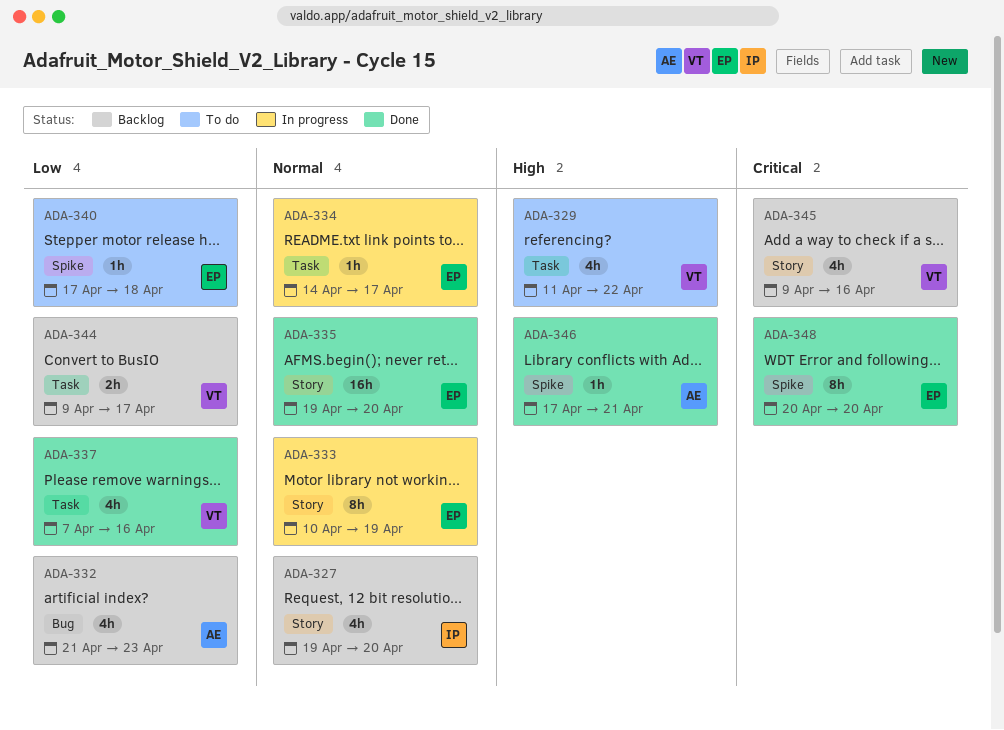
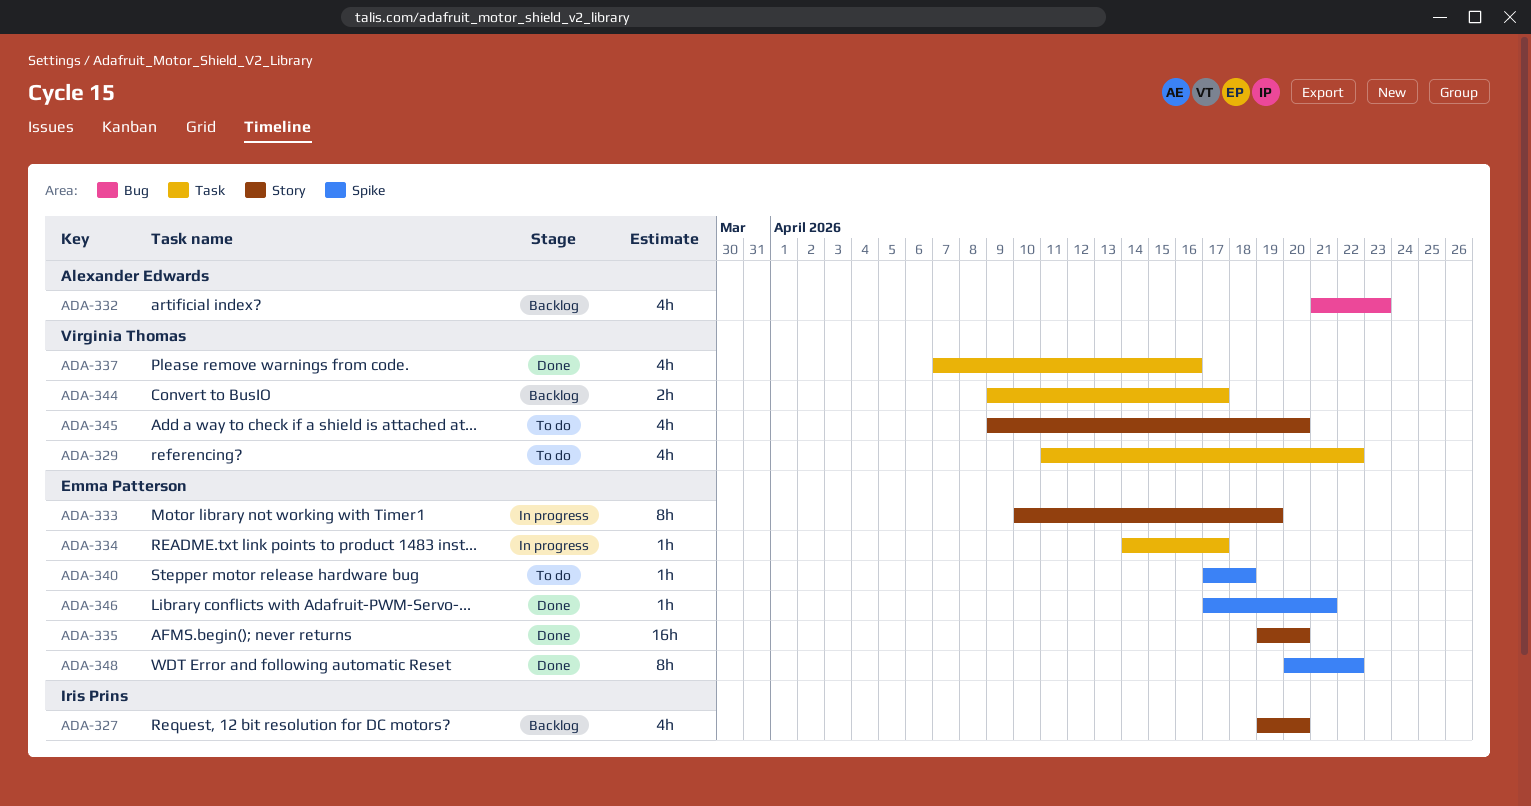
ADA-345, status: Backlog -> To do
ADA-345, due: Apr 16 -> Apr 20
ADA-346, owner: Alexander Edwards -> Emma Patterson
ADA-348, due: Apr 20 -> Apr 22

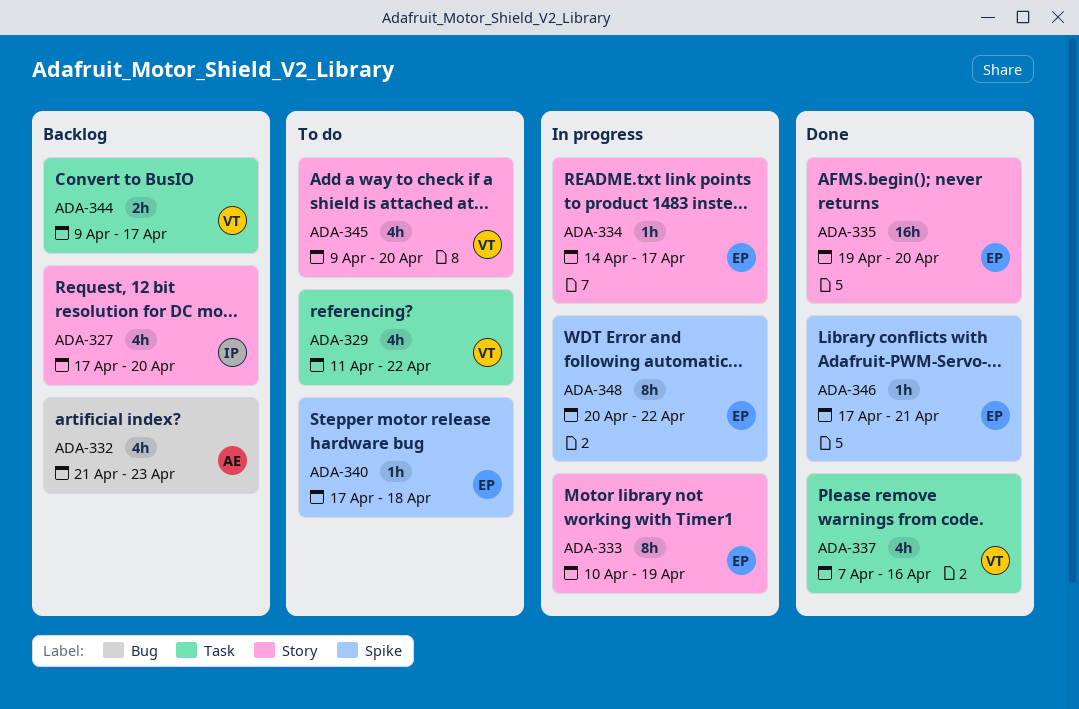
ADA-327, start: Apr 19 -> Apr 17
ADA-334, label: Task -> Story
ADA-348, status: Done -> In progress

